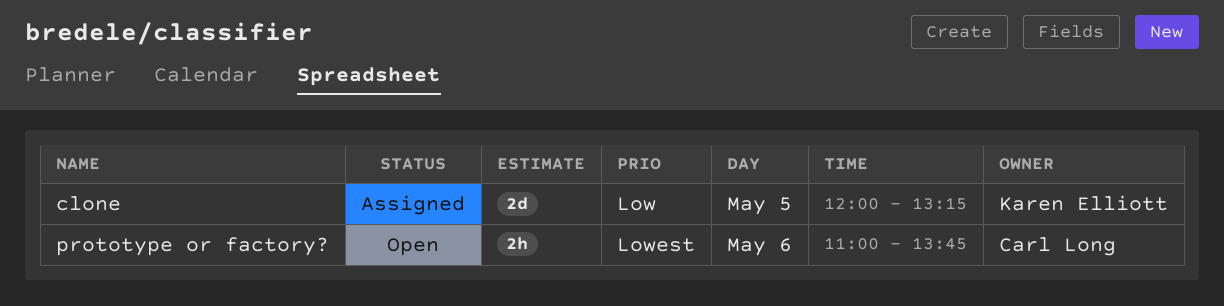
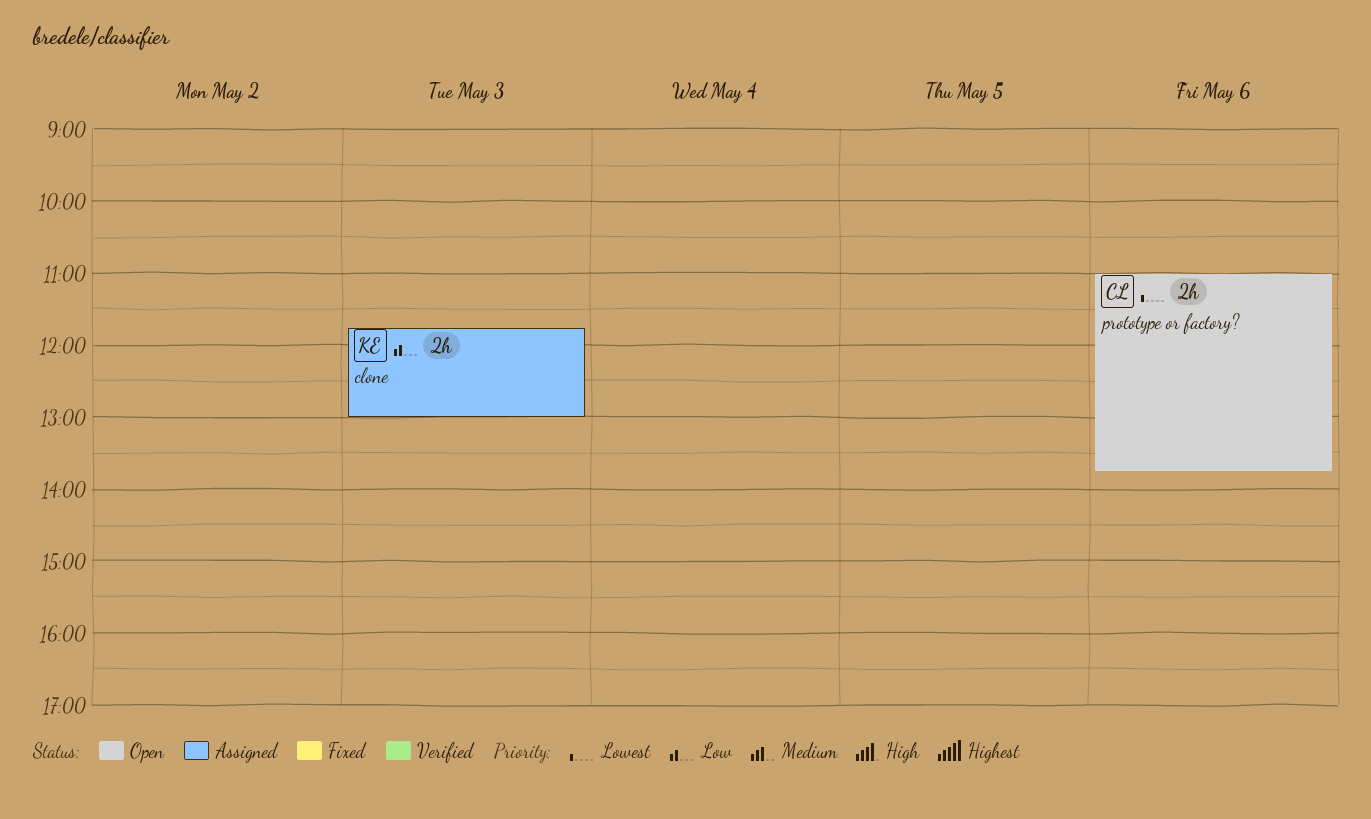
clone, estimate: 2d -> 2h
clone, day: May 5 -> May 3
clone, begins: 12:00 -> 11:45
clone, ends: 13:15 -> 13:00

